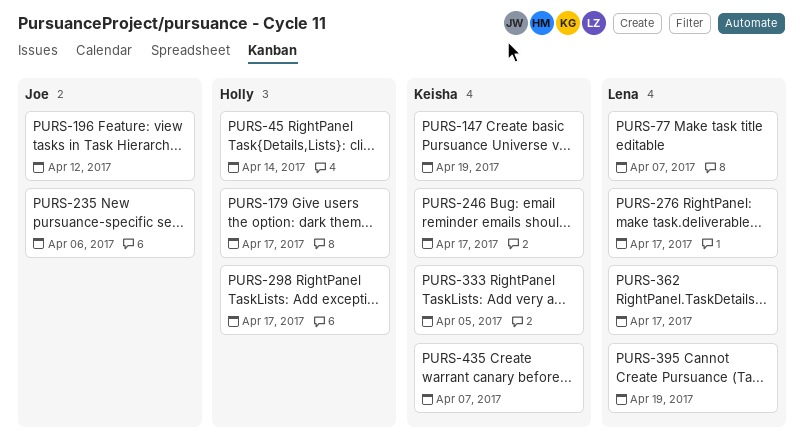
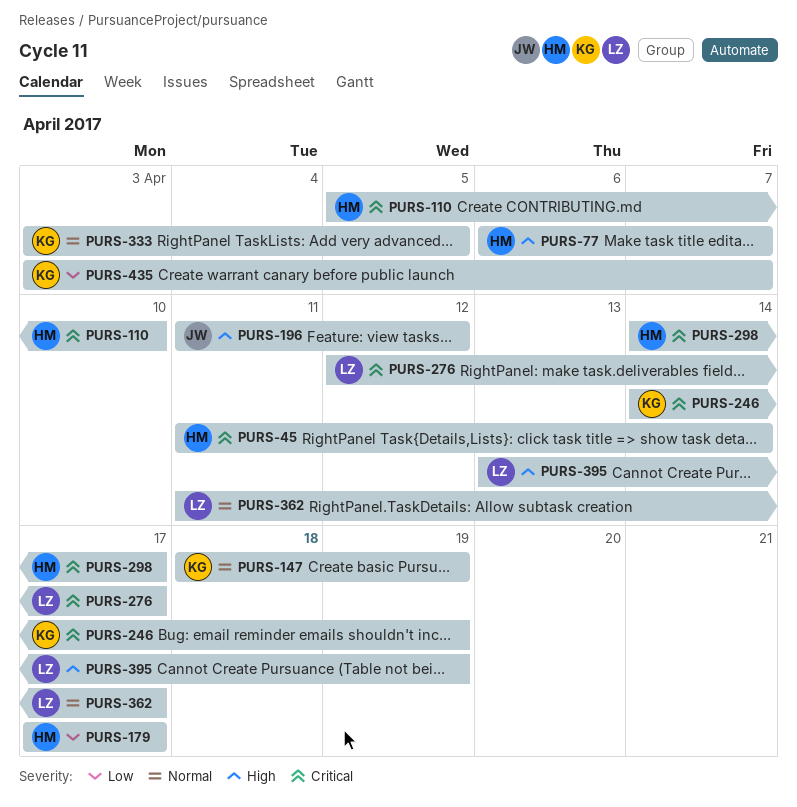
PURS-77, owner: Lena -> Holly
PURS-110: none -> present
PURS-235: present -> none
PURS-246, due: Apr 17 -> Apr 19

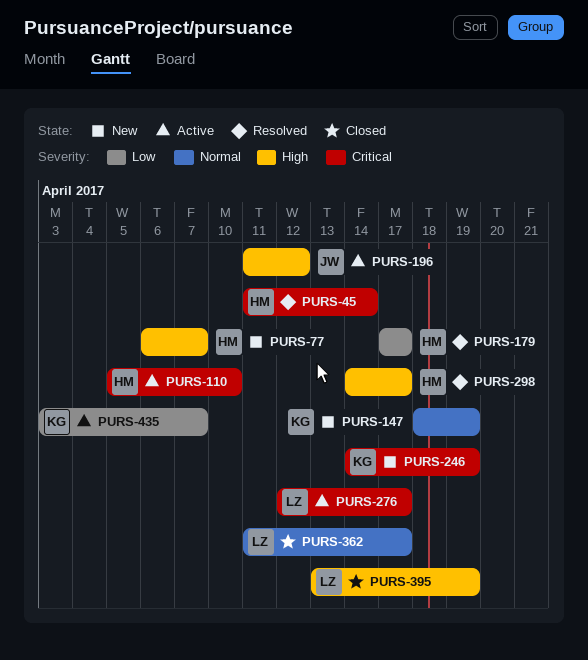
PURS-298, priority: Critical -> High
PURS-333: present -> none

